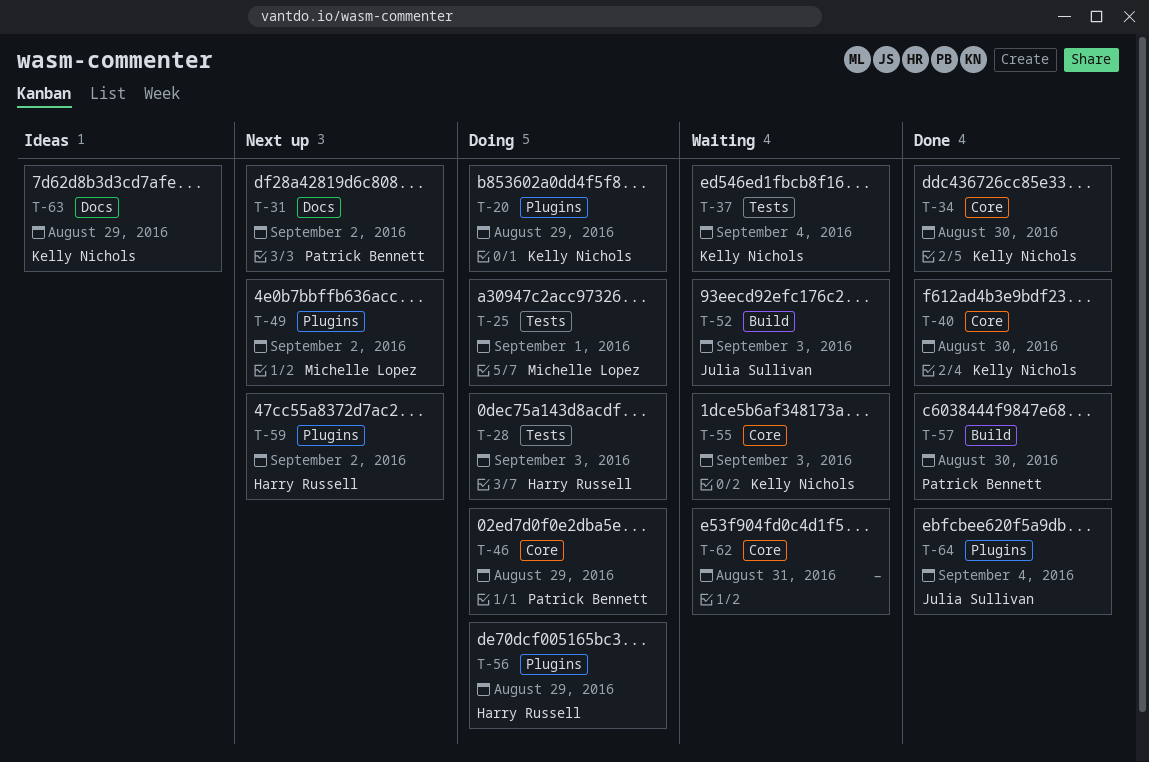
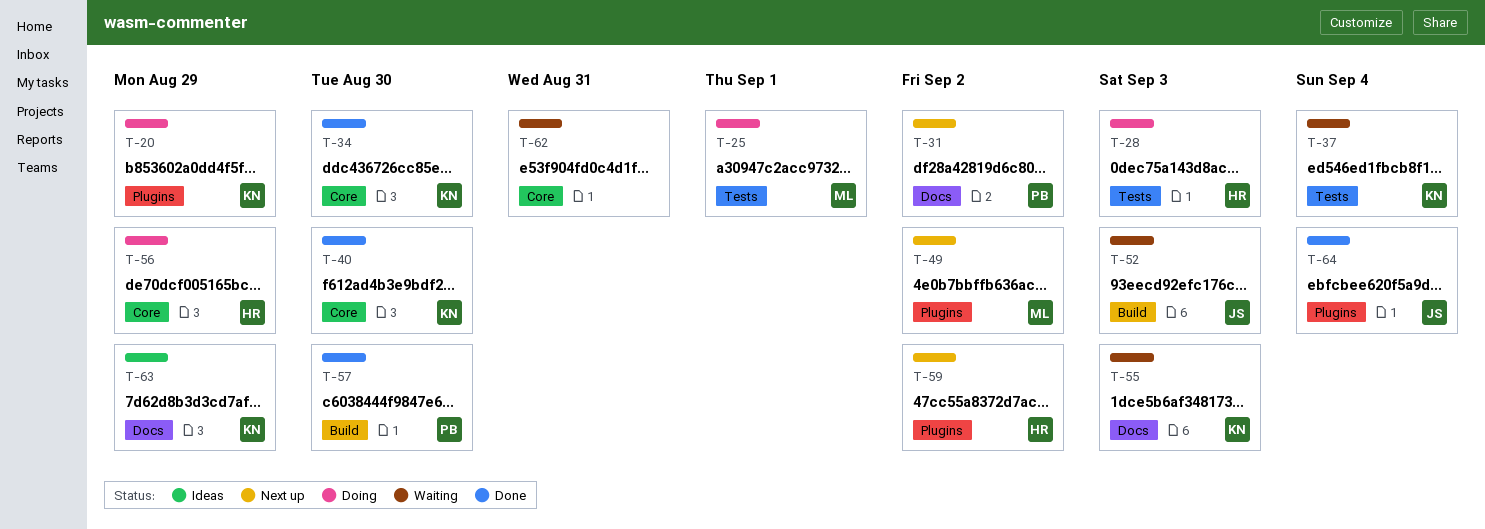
T-46: present -> none
T-55, label: Core -> Docs
T-56, label: Plugins -> Core

